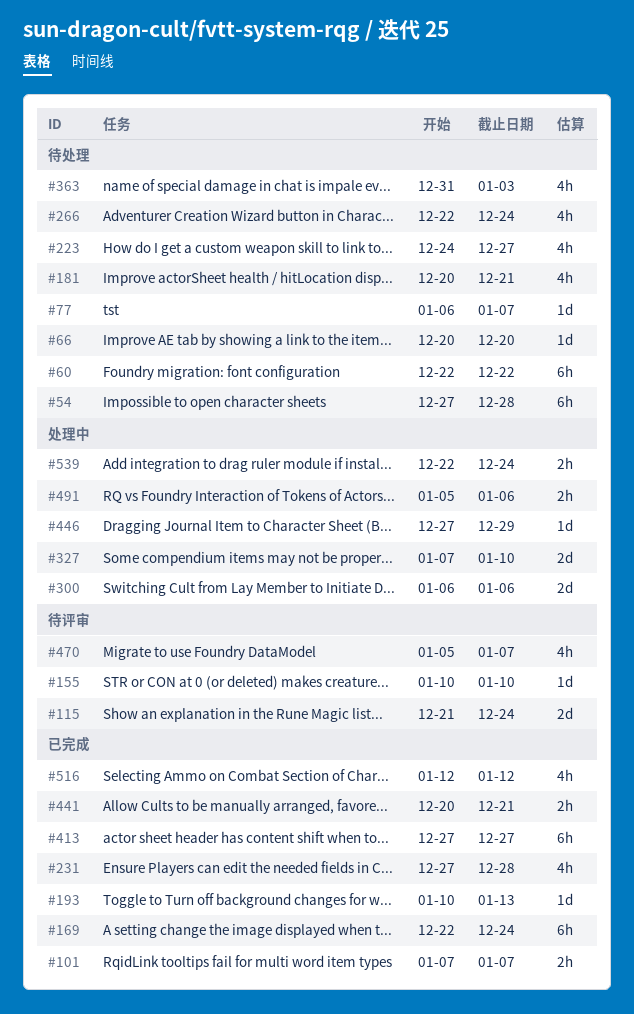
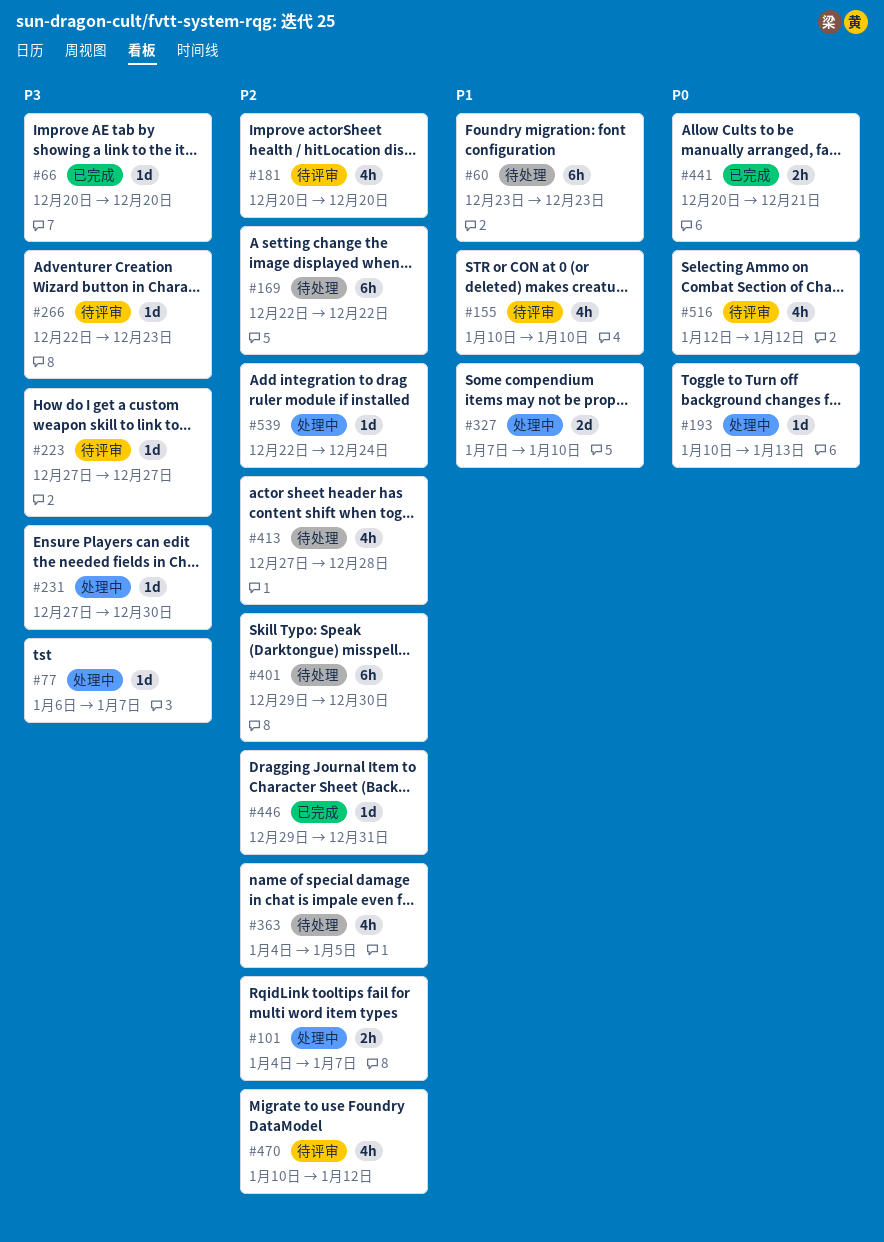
#54: present -> none
#60, start: Dec 22 -> Dec 23
#60, due: Dec 22 -> Dec 23
#66, status: 待处理 -> 已完成
#77, status: 待处理 -> 处理中
#101, status: 已完成 -> 处理中
#101, start: Jan 7 -> Jan 4
#115: present -> none
#155, estimate: 1d -> 4h
#169, status: 已完成 -> 待处理
#169, due: Dec 24 -> Dec 22
#181, status: 待处理 -> 待评审
#181, due: Dec 21 -> Dec 20
#193, status: 已完成 -> 处理中
#223, status: 待处理 -> 待评审
#223, estimate: 4h -> 1d
#223, start: Dec 24 -> Dec 27
#231, status: 已完成 -> 处理中
#231, estimate: 4h -> 1d
#231, due: Dec 28 -> Dec 30
#266, status: 待处理 -> 待评审
#266, estimate: 4h -> 1d
#266, due: Dec 24 -> Dec 23
#300: present -> none
#363, start: Dec 31 -> Jan 4
#363, due: Jan 3 -> Jan 5
#401: none -> present
#413, status: 已完成 -> 待处理
#413, estimate: 6h -> 4h
#413, due: Dec 27 -> Dec 28
#446, status: 处理中 -> 已完成
#446, start: Dec 27 -> Dec 29
#446, due: Dec 29 -> Dec 31
#470, start: Jan 5 -> Jan 10
#470, due: Jan 7 -> Jan 12
#491: present -> none
#516, status: 已完成 -> 待评审
#539, estimate: 2h -> 1d

